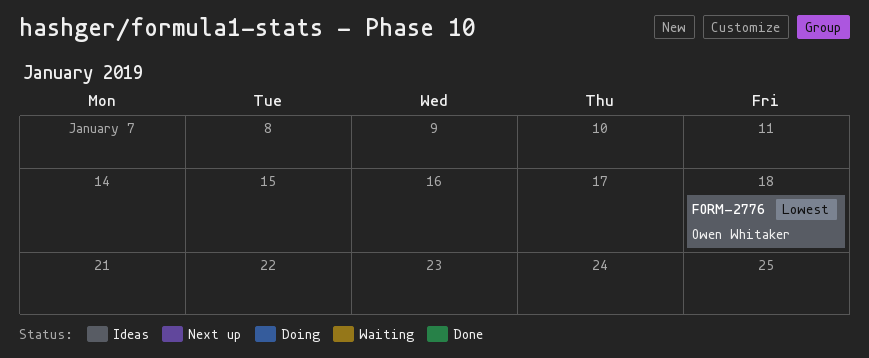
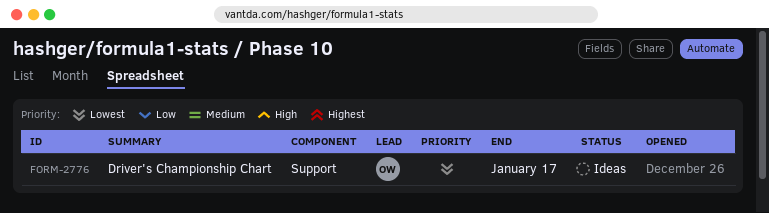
FORM-2776, due: Jan 18 -> Jan 17

